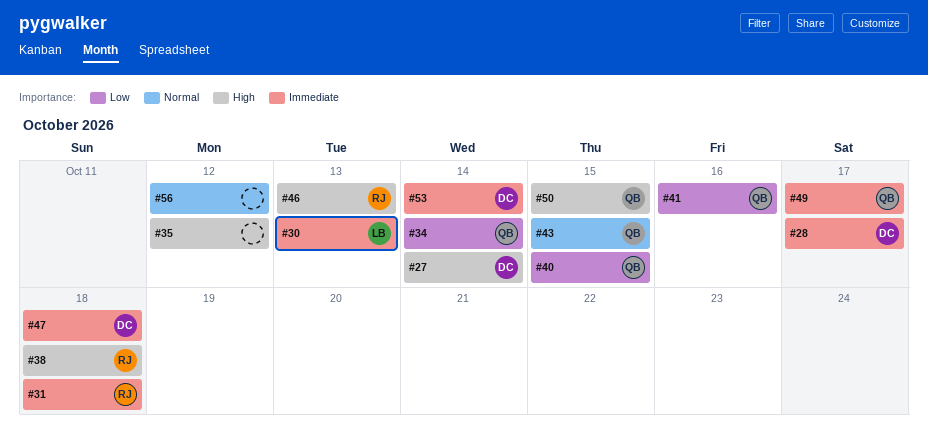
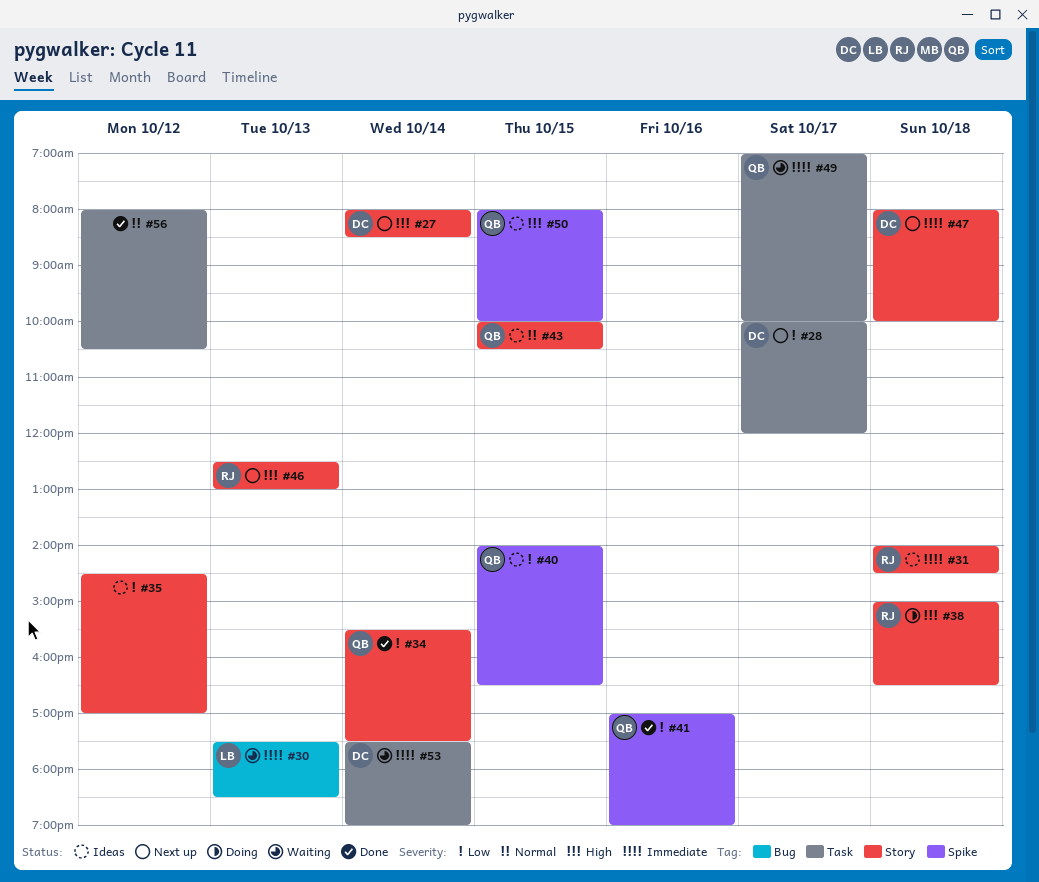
#28, priority: Immediate -> Low
#35, priority: High -> Low

